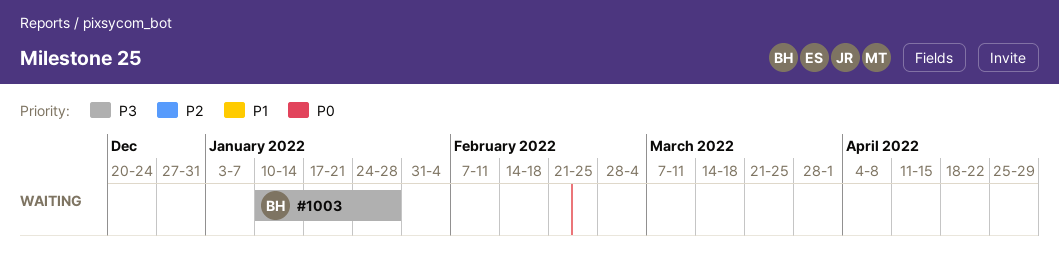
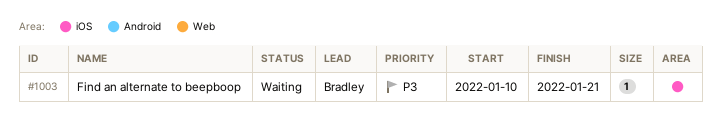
#1003, due: Jan 28 -> Jan 21

